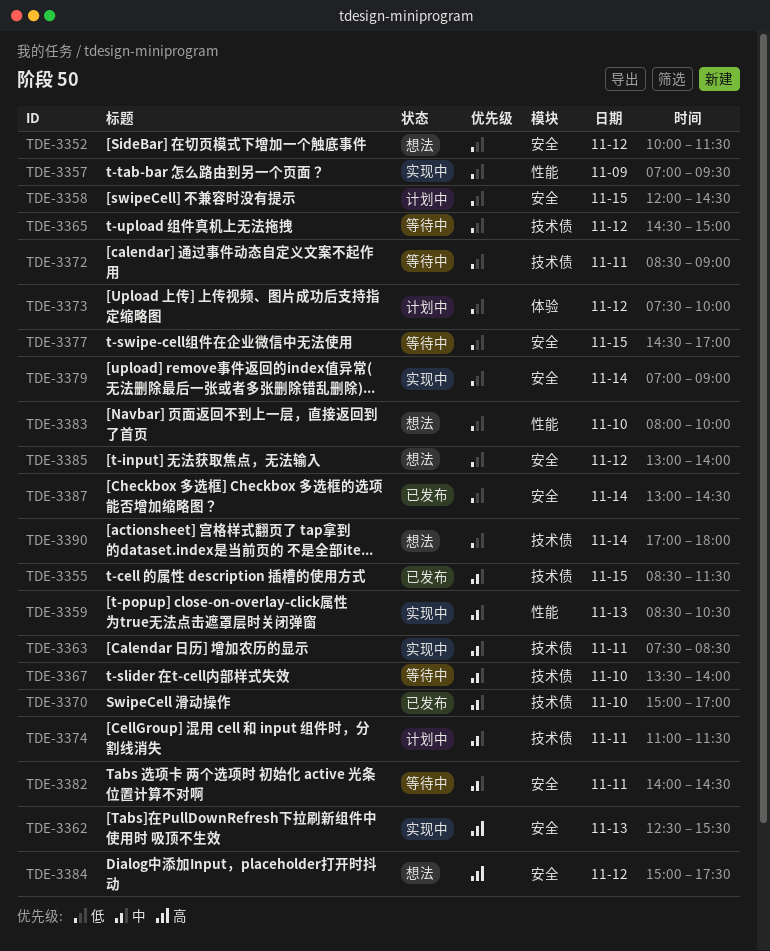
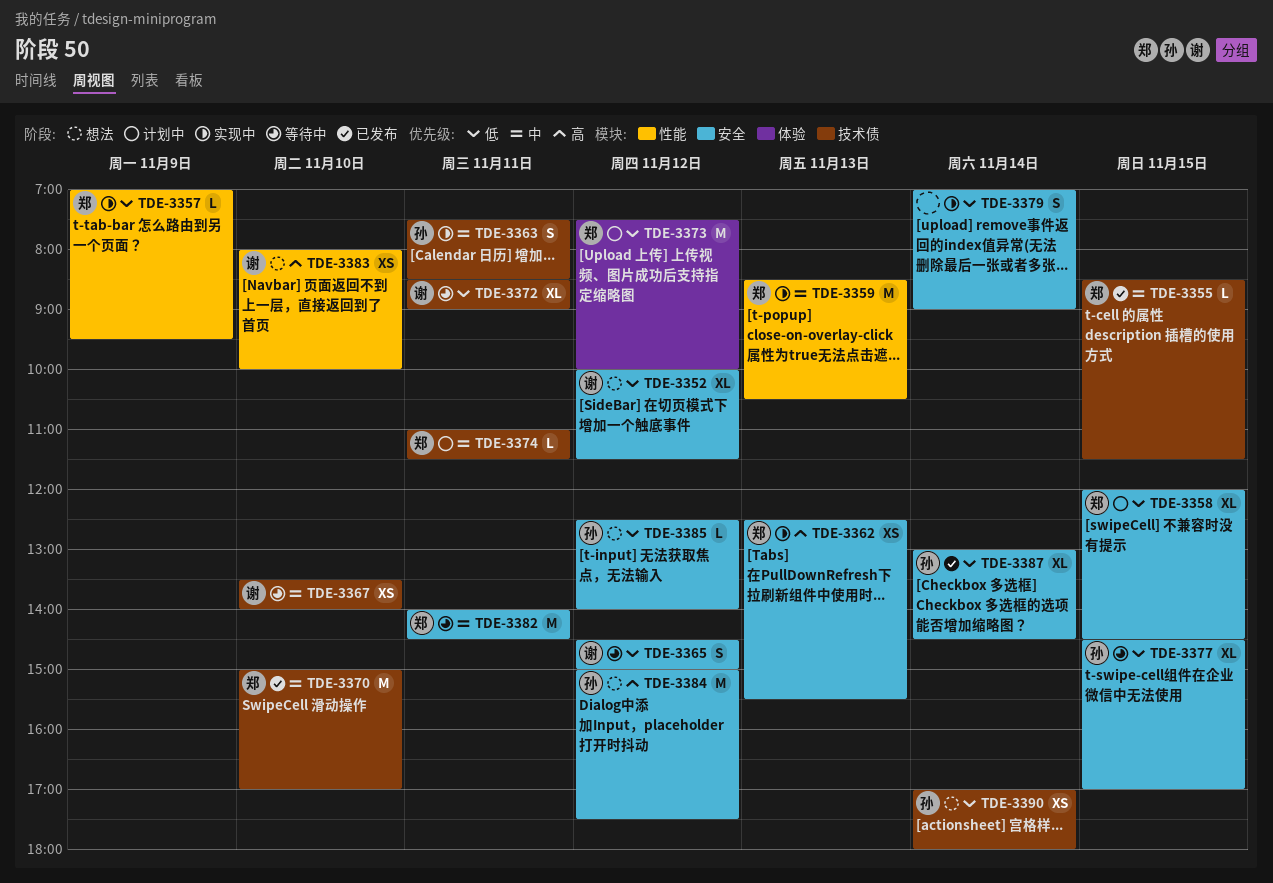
TDE-3365, label: 技术债 -> 安全
TDE-3383, priority: 低 -> 高
TDE-3385, begins: 13:00 -> 12:30

